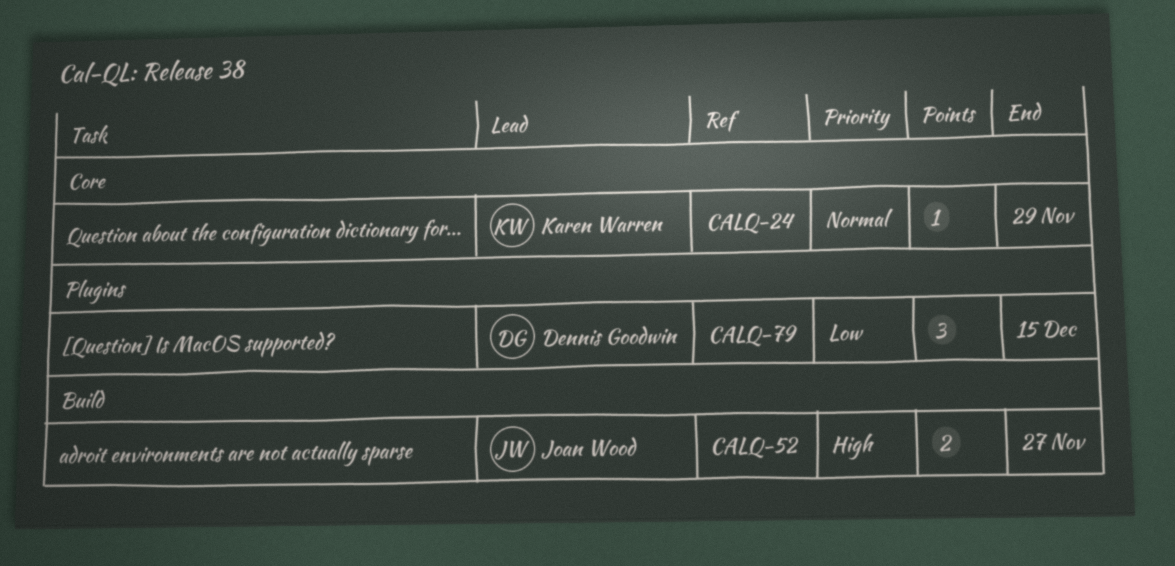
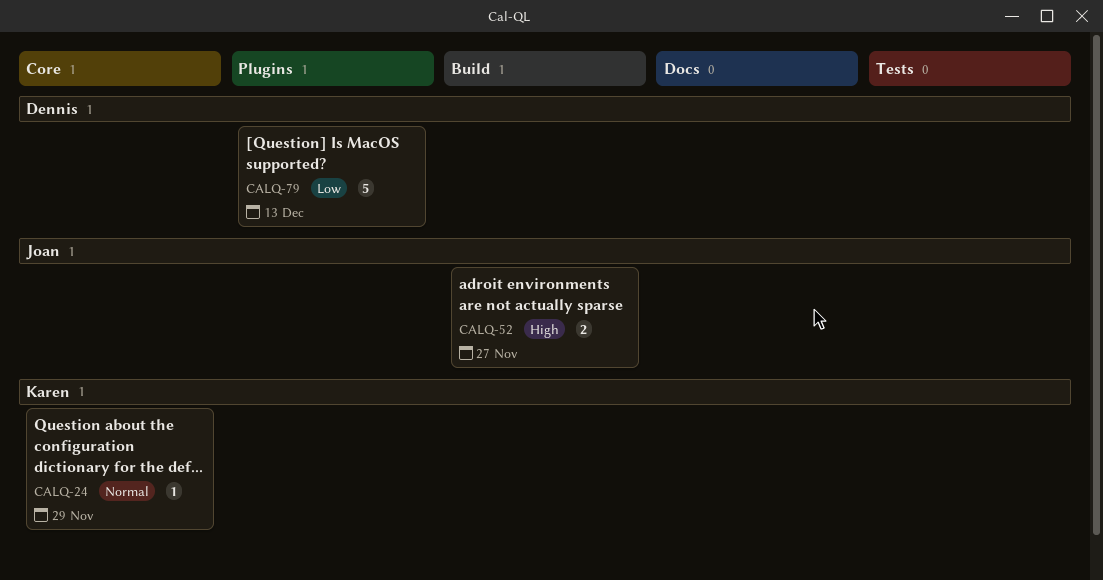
CALQ-79, estimate: 3 -> 5
CALQ-79, due: Dec 15 -> Dec 13

